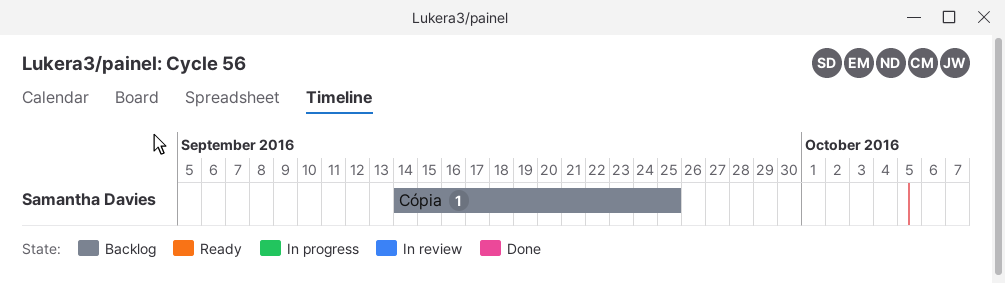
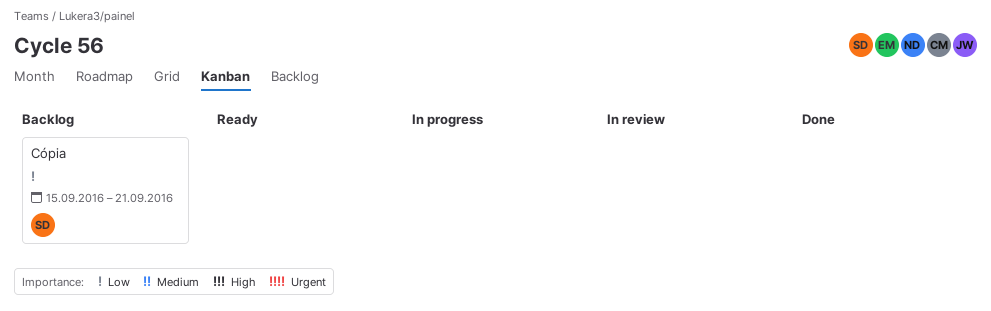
Cópia, start: Sep 14 -> Sep 15
Cópia, due: Sep 25 -> Sep 21

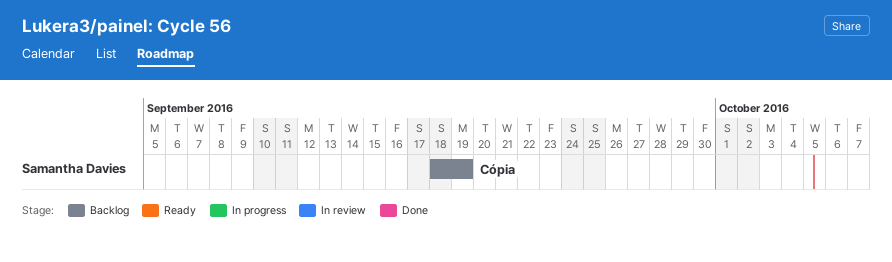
Cópia, start: Sep 15 -> Sep 18
Cópia, due: Sep 21 -> Sep 19

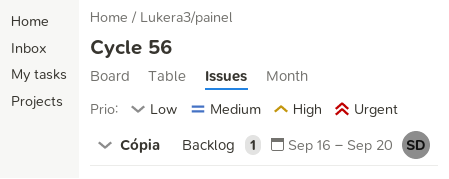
Cópia, start: Sep 18 -> Sep 16
Cópia, due: Sep 19 -> Sep 20

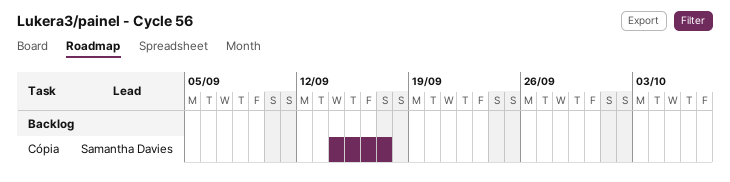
Cópia, start: Sep 16 -> Sep 14
Cópia, due: Sep 20 -> Sep 17

